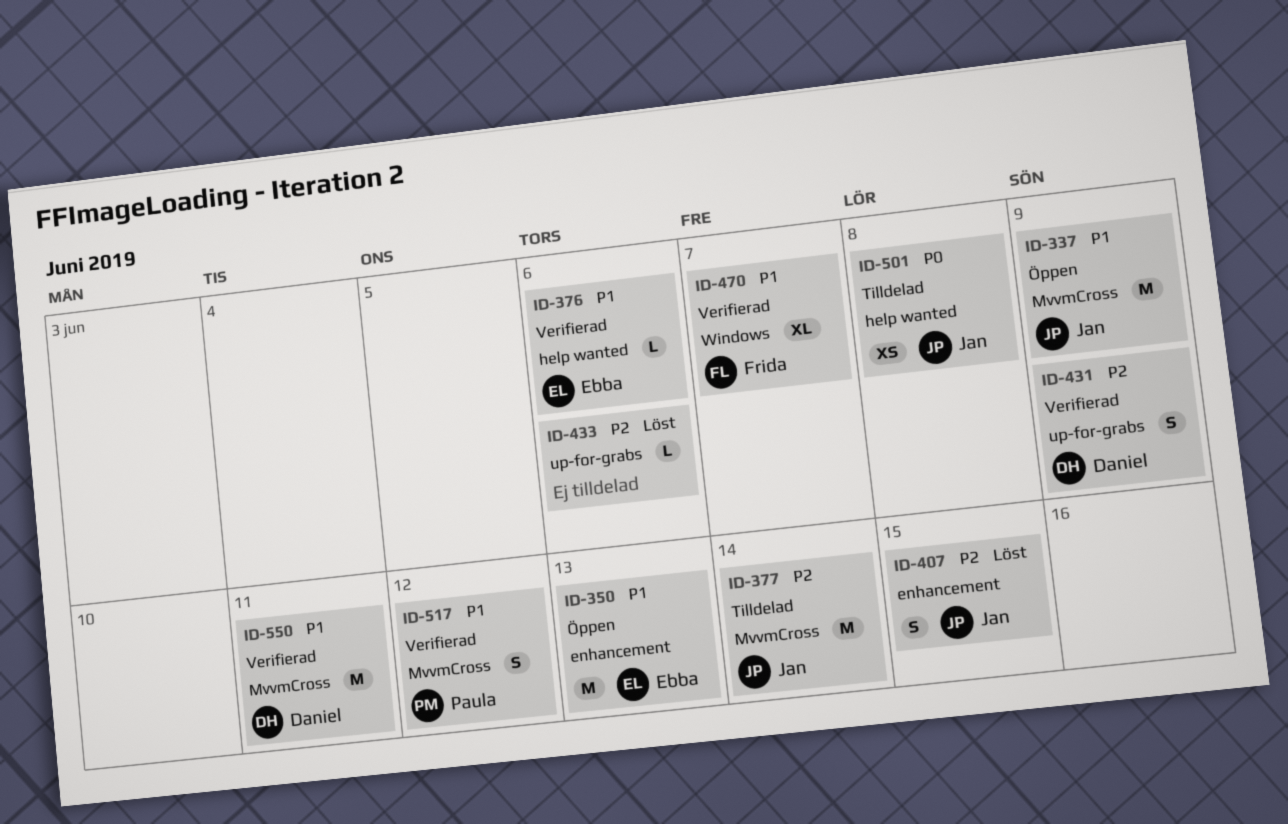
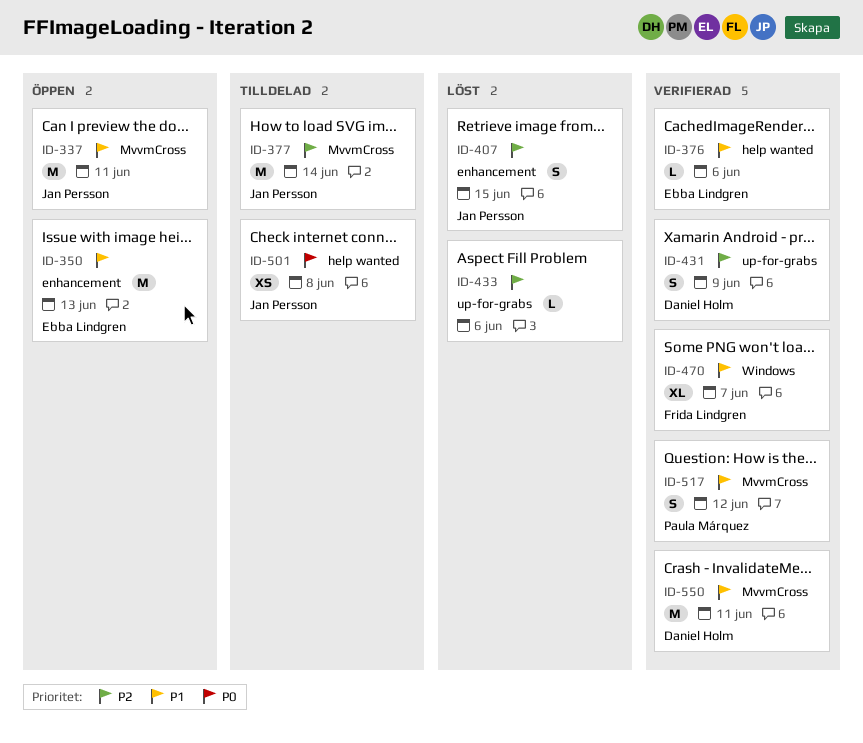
ID-337, due: Jun 9 -> Jun 11

